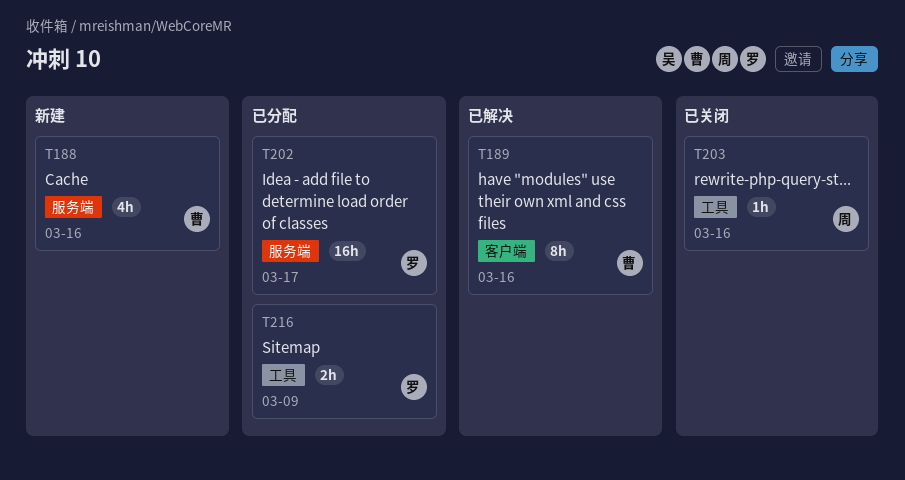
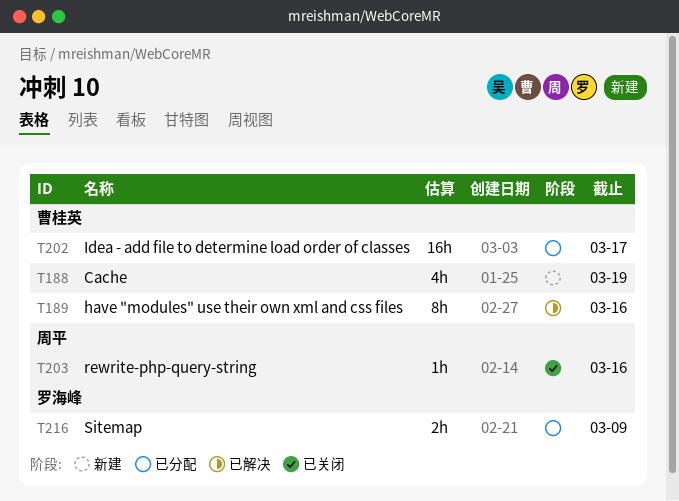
T188, due: Mar 16 -> Mar 19
T202, owner: 罗海峰 -> 曹桂英

